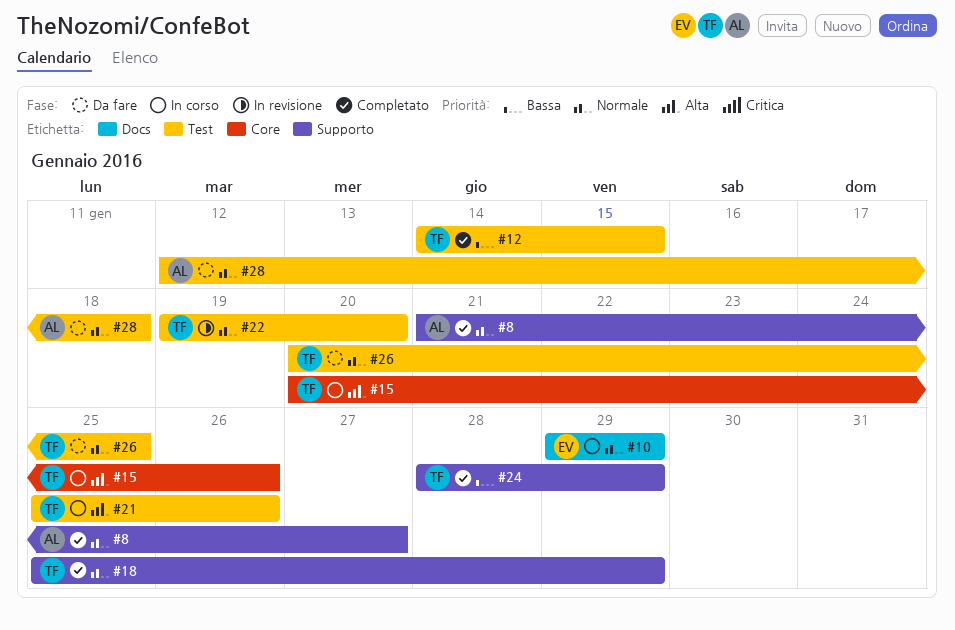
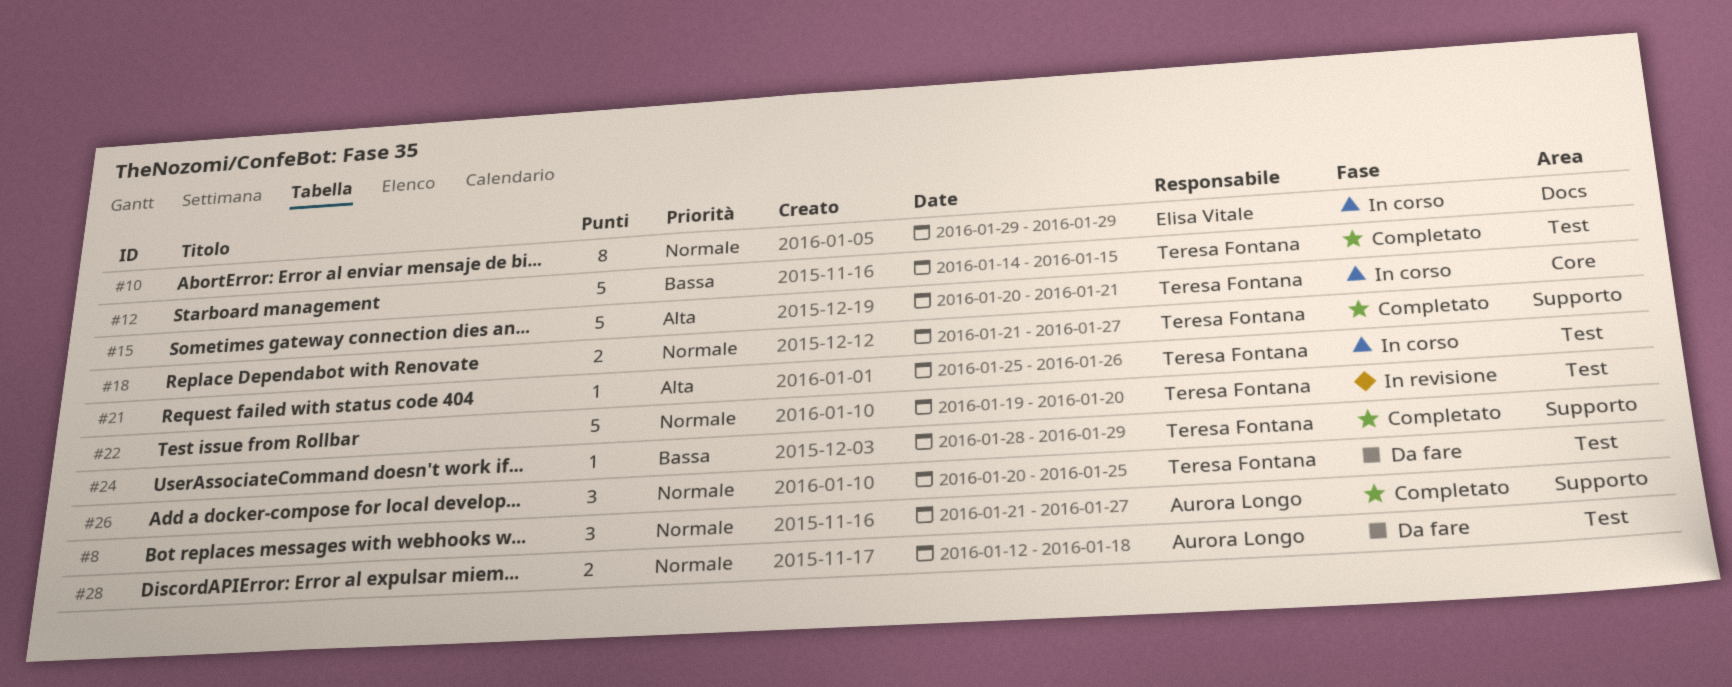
#15, due: Jan 26 -> Jan 21
#18, start: Jan 25 -> Jan 21
#18, due: Jan 29 -> Jan 27

